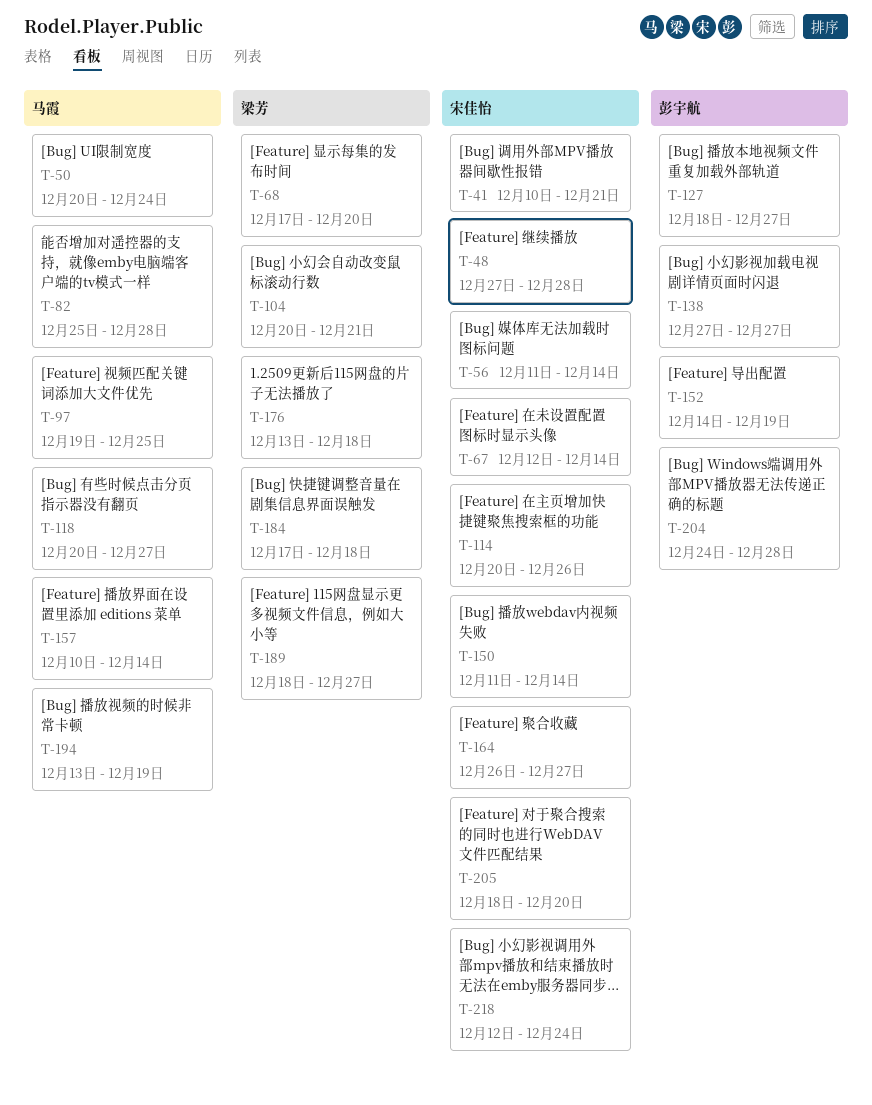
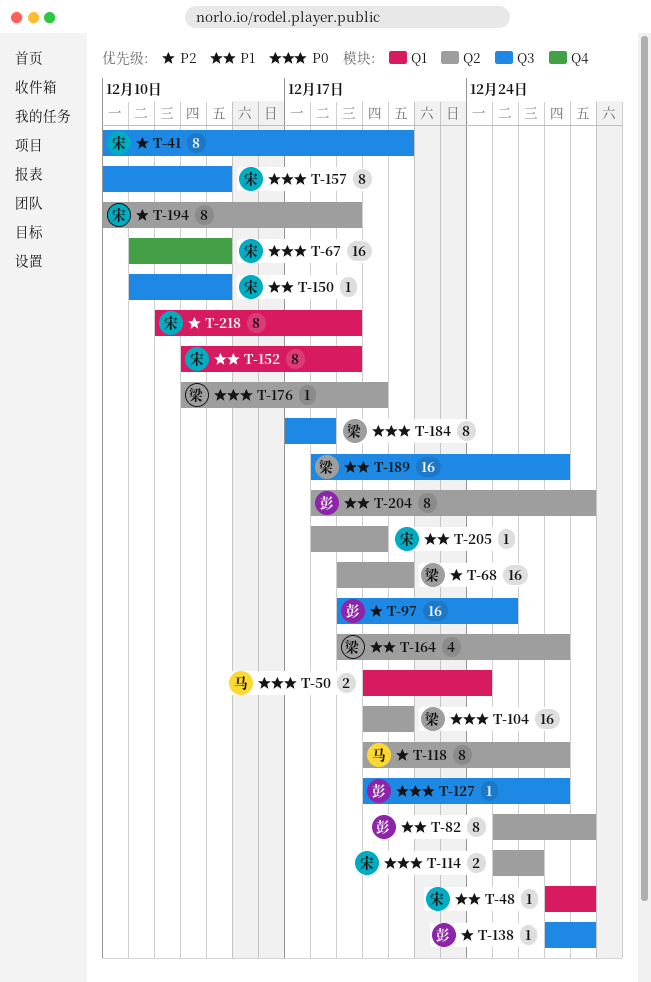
T-56: present -> none
T-67, start: Dec 12 -> Dec 11
T-68, start: Dec 17 -> Dec 19
T-68, due: Dec 20 -> Dec 21
T-82, owner: 马霞 -> 彭宇航
T-97, owner: 马霞 -> 彭宇航
T-114, start: Dec 20 -> Dec 25
T-127, start: Dec 18 -> Dec 20
T-138, due: Dec 27 -> Dec 28
T-152, owner: 彭宇航 -> 宋佳怡
T-152, start: Dec 14 -> Dec 13
T-157, owner: 马霞 -> 宋佳怡
T-164, owner: 宋佳怡 -> 梁芳
T-164, start: Dec 26 -> Dec 19
T-176, due: Dec 18 -> Dec 20
T-194, owner: 马霞 -> 宋佳怡
T-194, start: Dec 13 -> Dec 10
T-204, start: Dec 24 -> Dec 18
T-218, due: Dec 24 -> Dec 19

